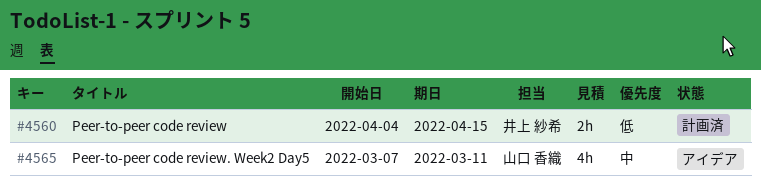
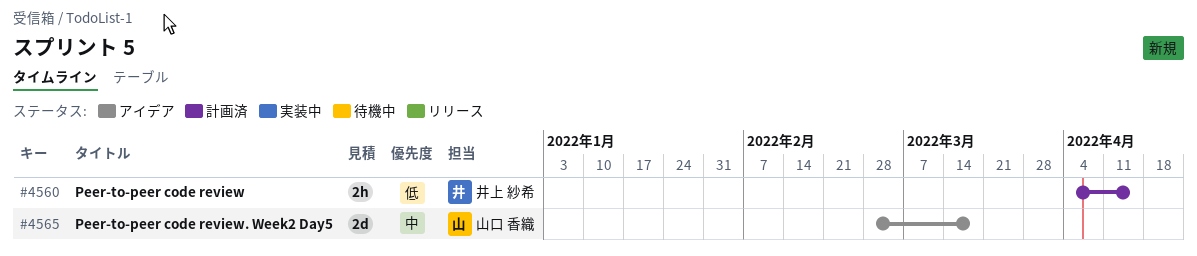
#4565, estimate: 4h -> 2d
#4565, start: Mar 7 -> Feb 28
#4565, due: Mar 11 -> Mar 18

